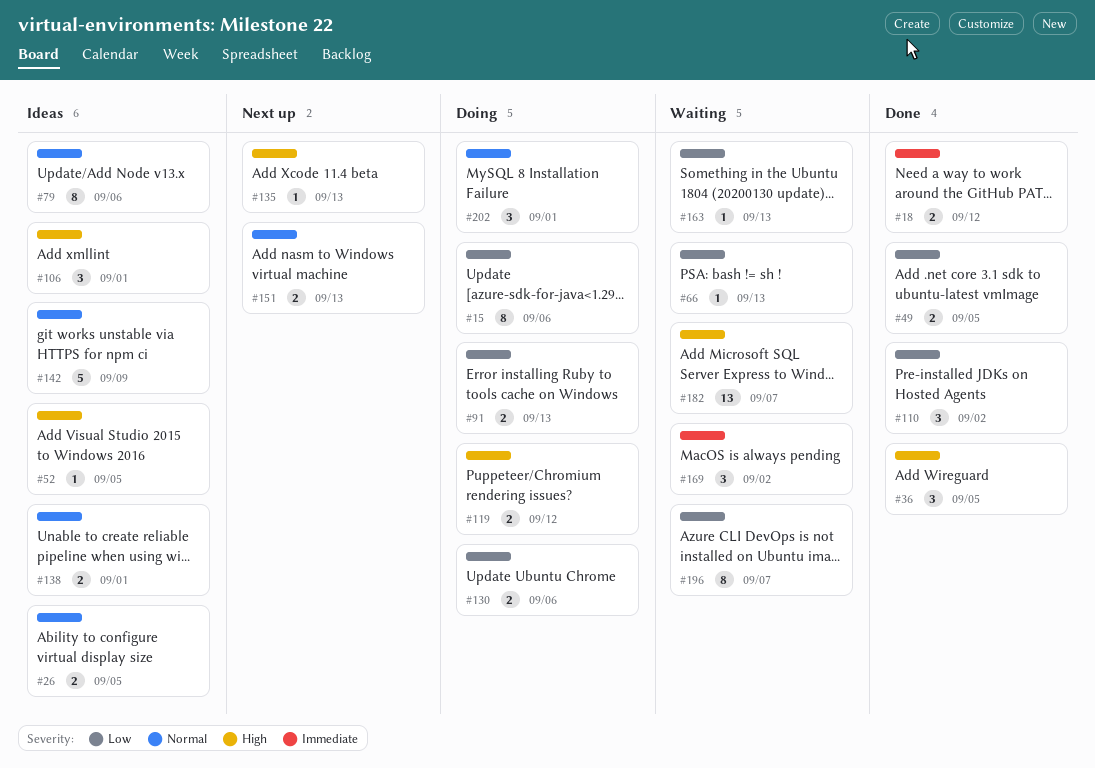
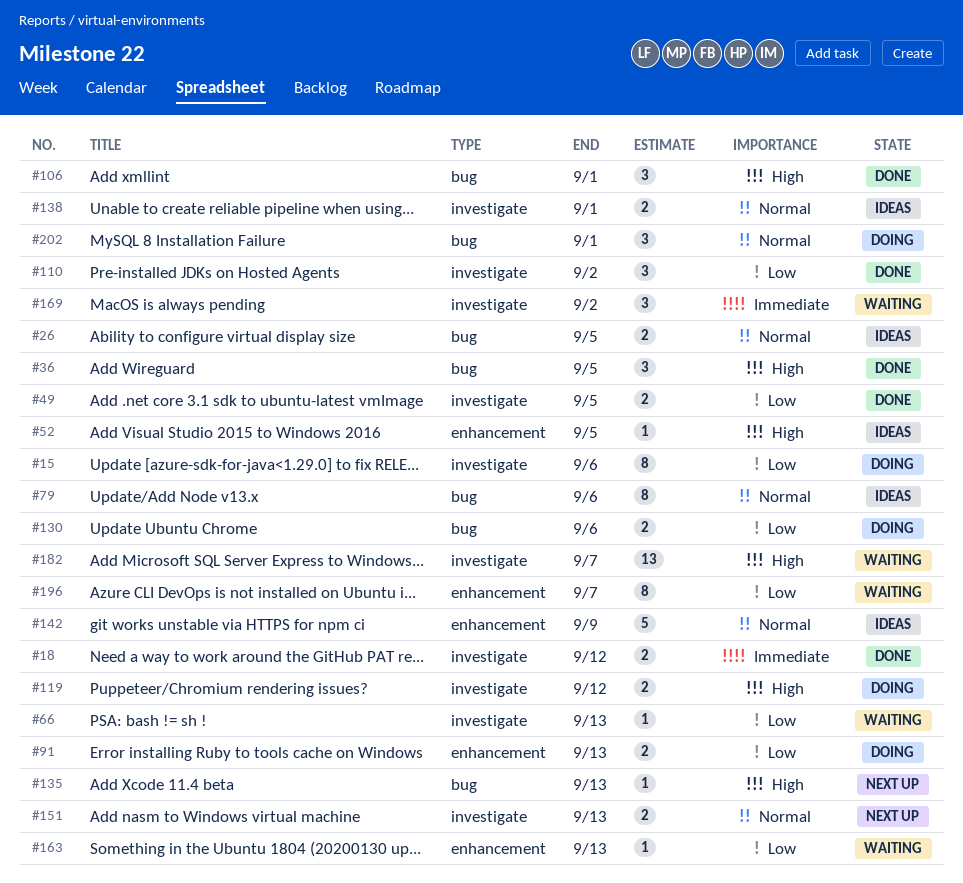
#106, status: Ideas -> Done

